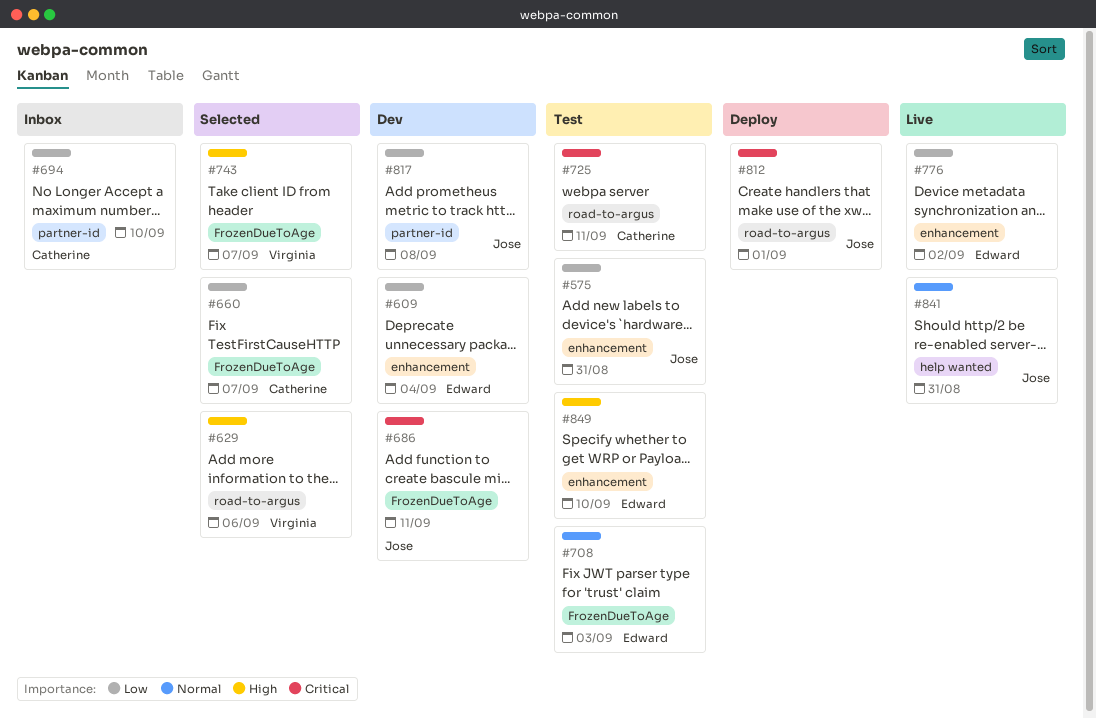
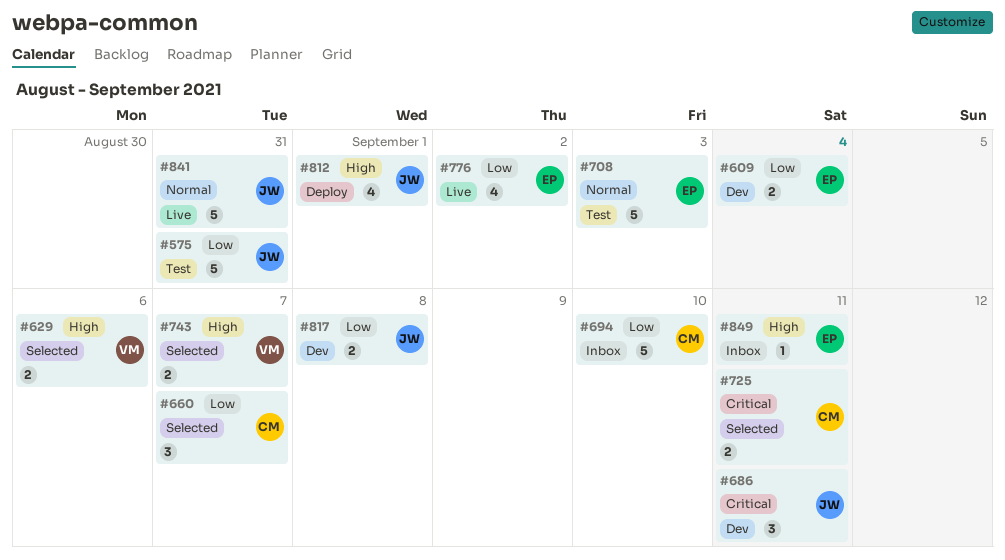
#725, status: Test -> Selected
#812, priority: Critical -> High
#849, status: Test -> Inbox
#849, due: Sep 10 -> Sep 11

